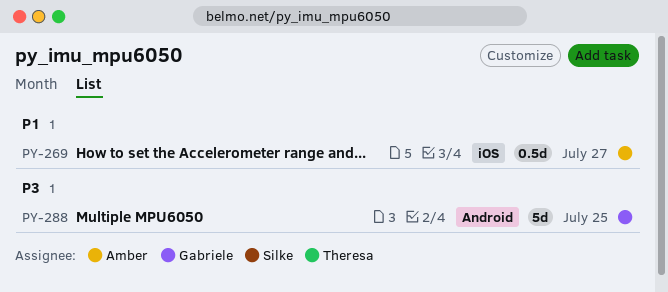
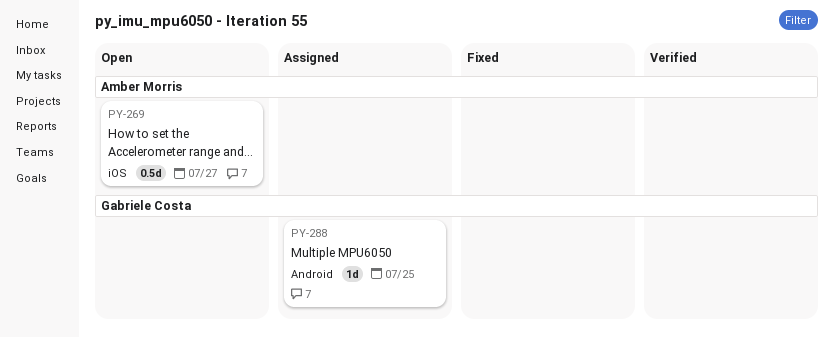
PY-288, estimate: 5d -> 1d

